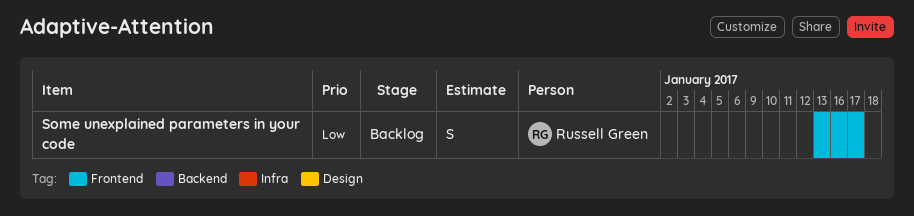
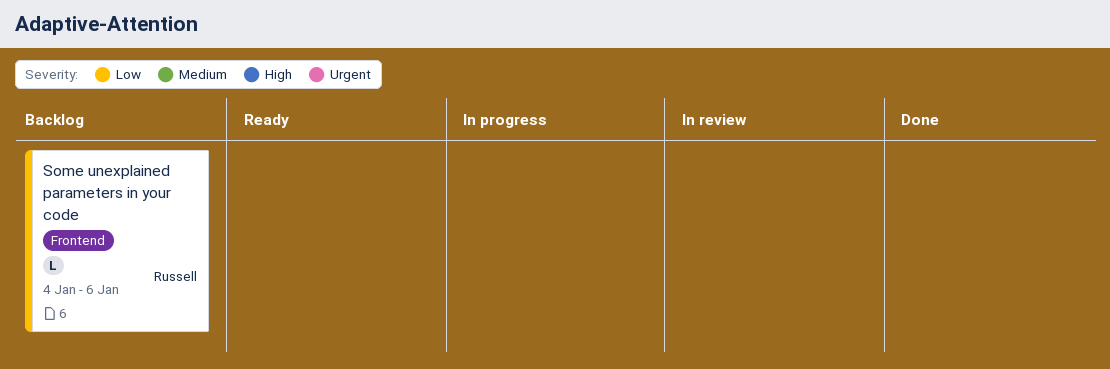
Some unexplained parameters in your code, estimate: S -> L
Some unexplained parameters in your code, start: Jan 13 -> Jan 4
Some unexplained parameters in your code, due: Jan 17 -> Jan 6

